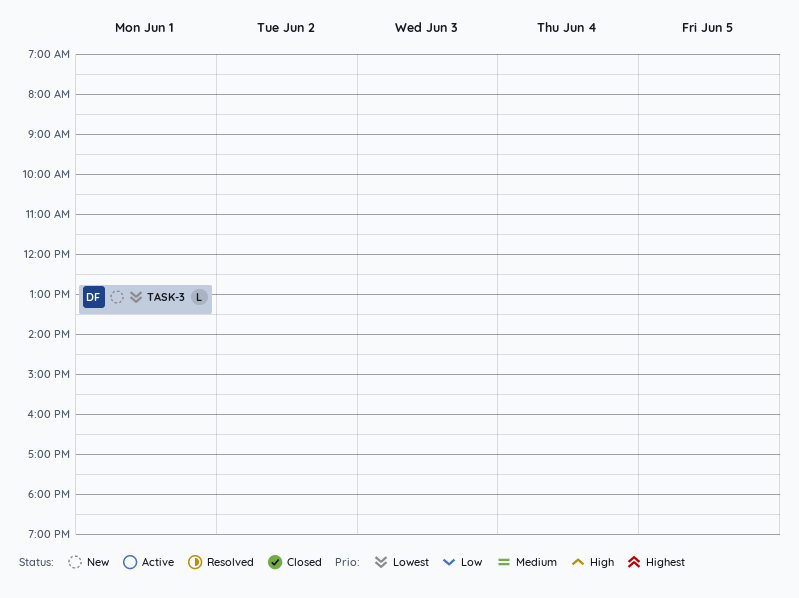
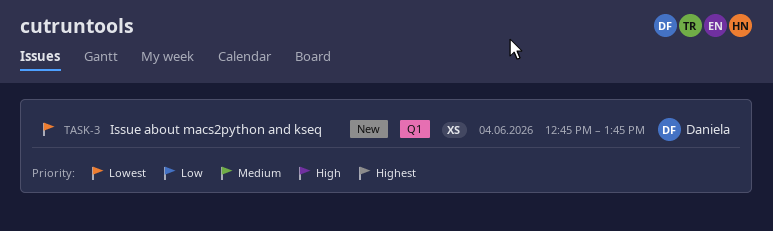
TASK-3, estimate: L -> XS
TASK-3, day: Jun 1 -> Jun 4
TASK-3, ends: 13:30 -> 13:45

